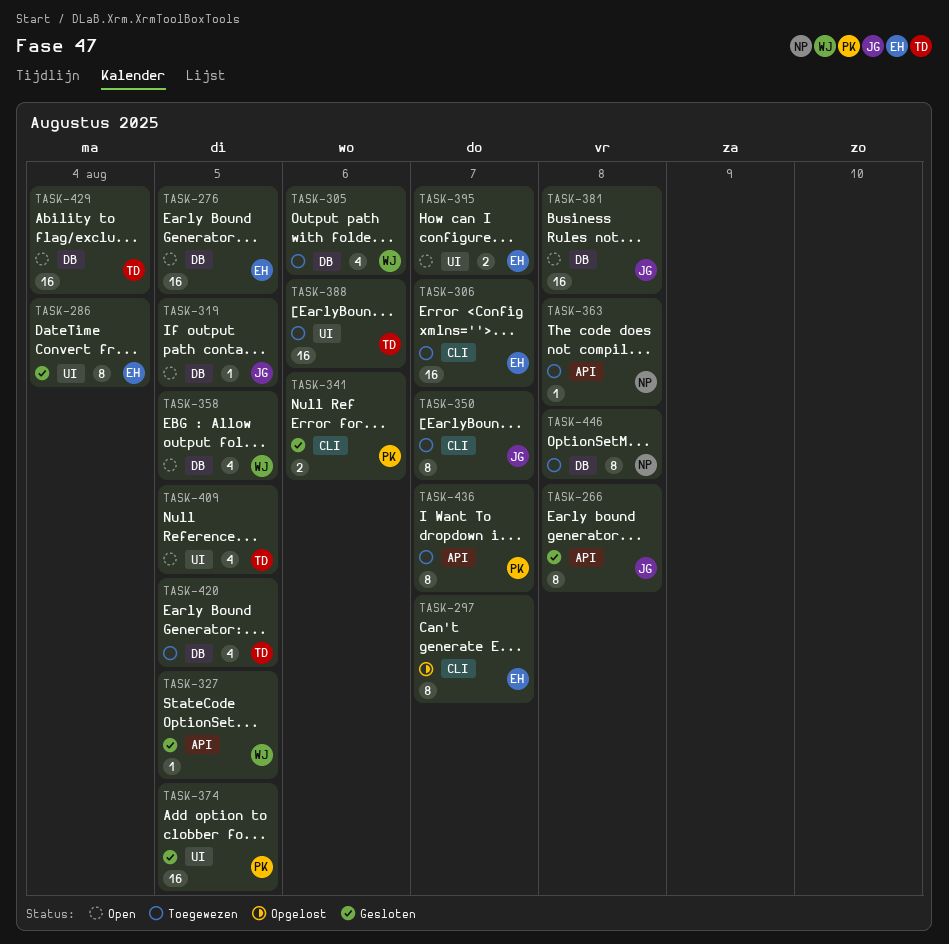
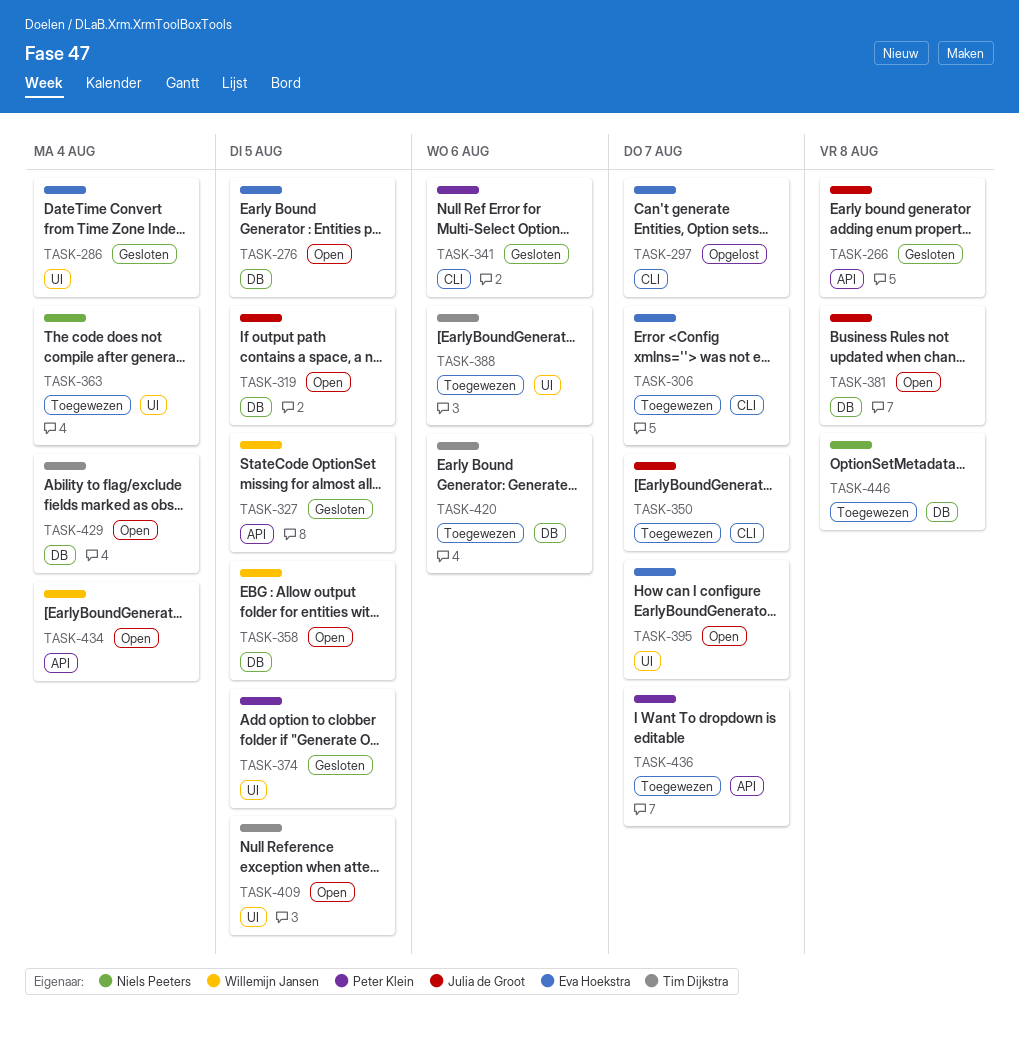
TASK-305: present -> none
TASK-363, label: API -> UI
TASK-363, due: Aug 8 -> Aug 4
TASK-420, due: Aug 5 -> Aug 6
TASK-434: none -> present

